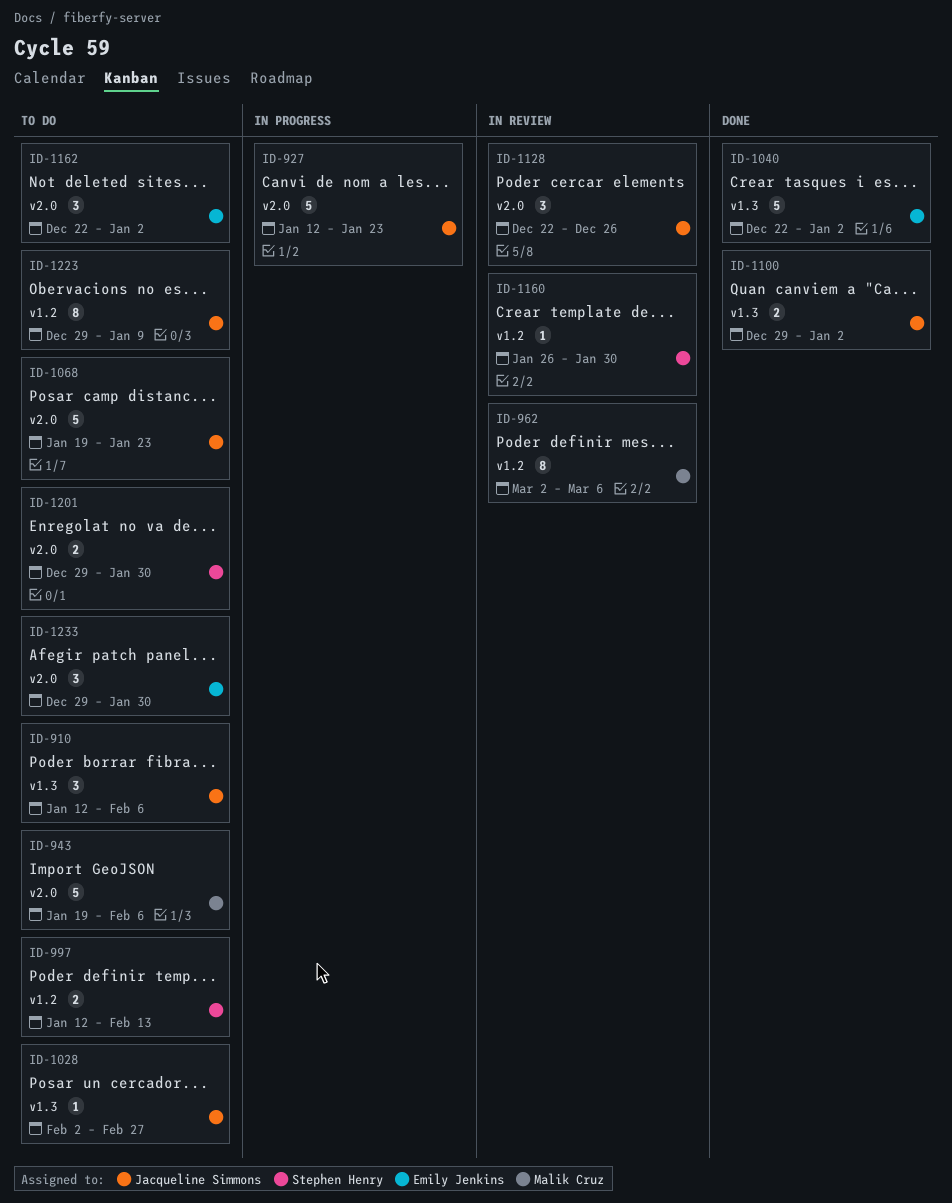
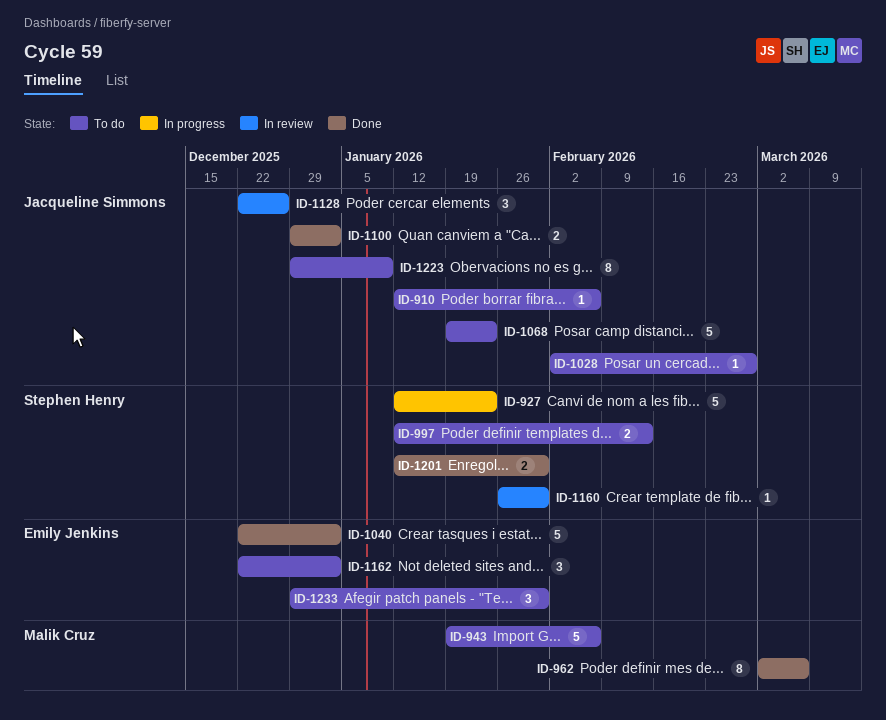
ID-910, estimate: 3 -> 1
ID-927, owner: Jacqueline Simmons -> Stephen Henry
ID-962, status: In review -> Done
ID-1201, status: To do -> Done
ID-1201, start: Dec 29 -> Jan 12

